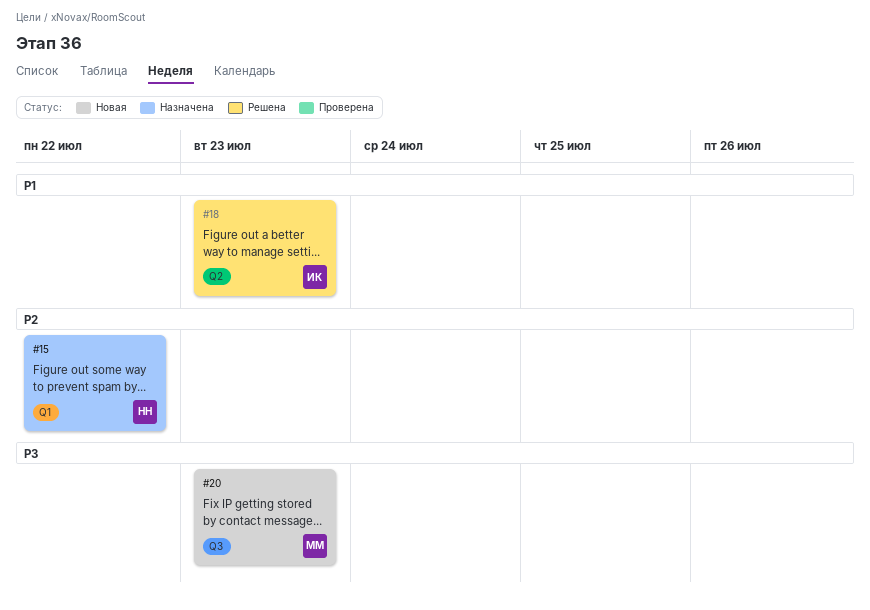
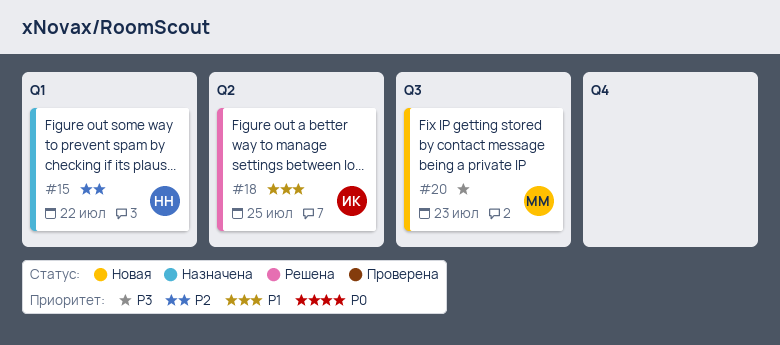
#18, due: Jul 23 -> Jul 25

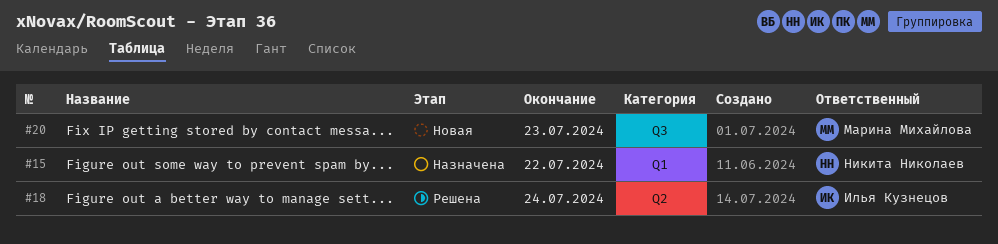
#18, due: Jul 25 -> Jul 24

